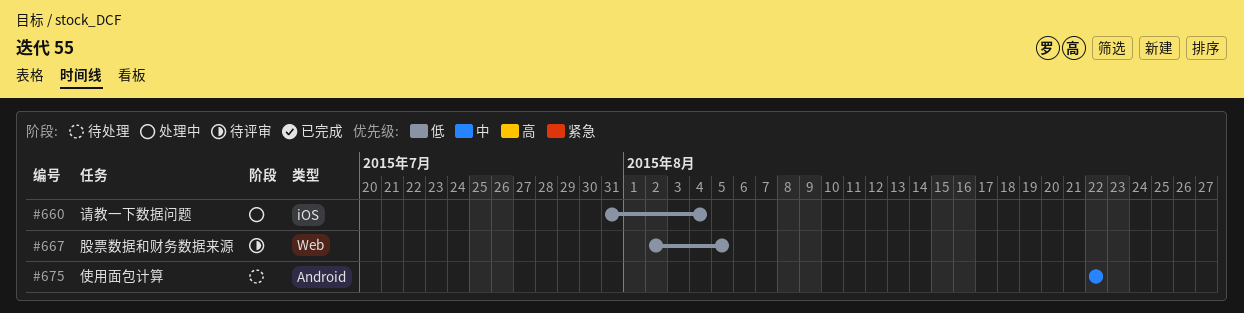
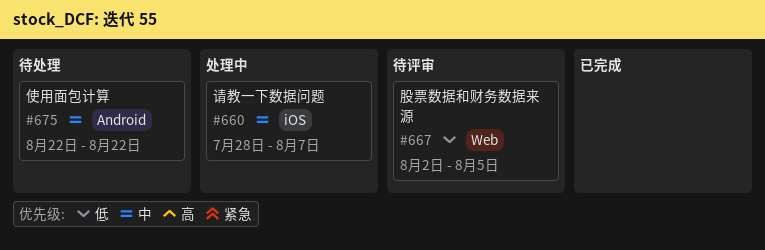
#660, priority: 低 -> 中
#660, start: Jul 31 -> Jul 28
#660, due: Aug 4 -> Aug 7

